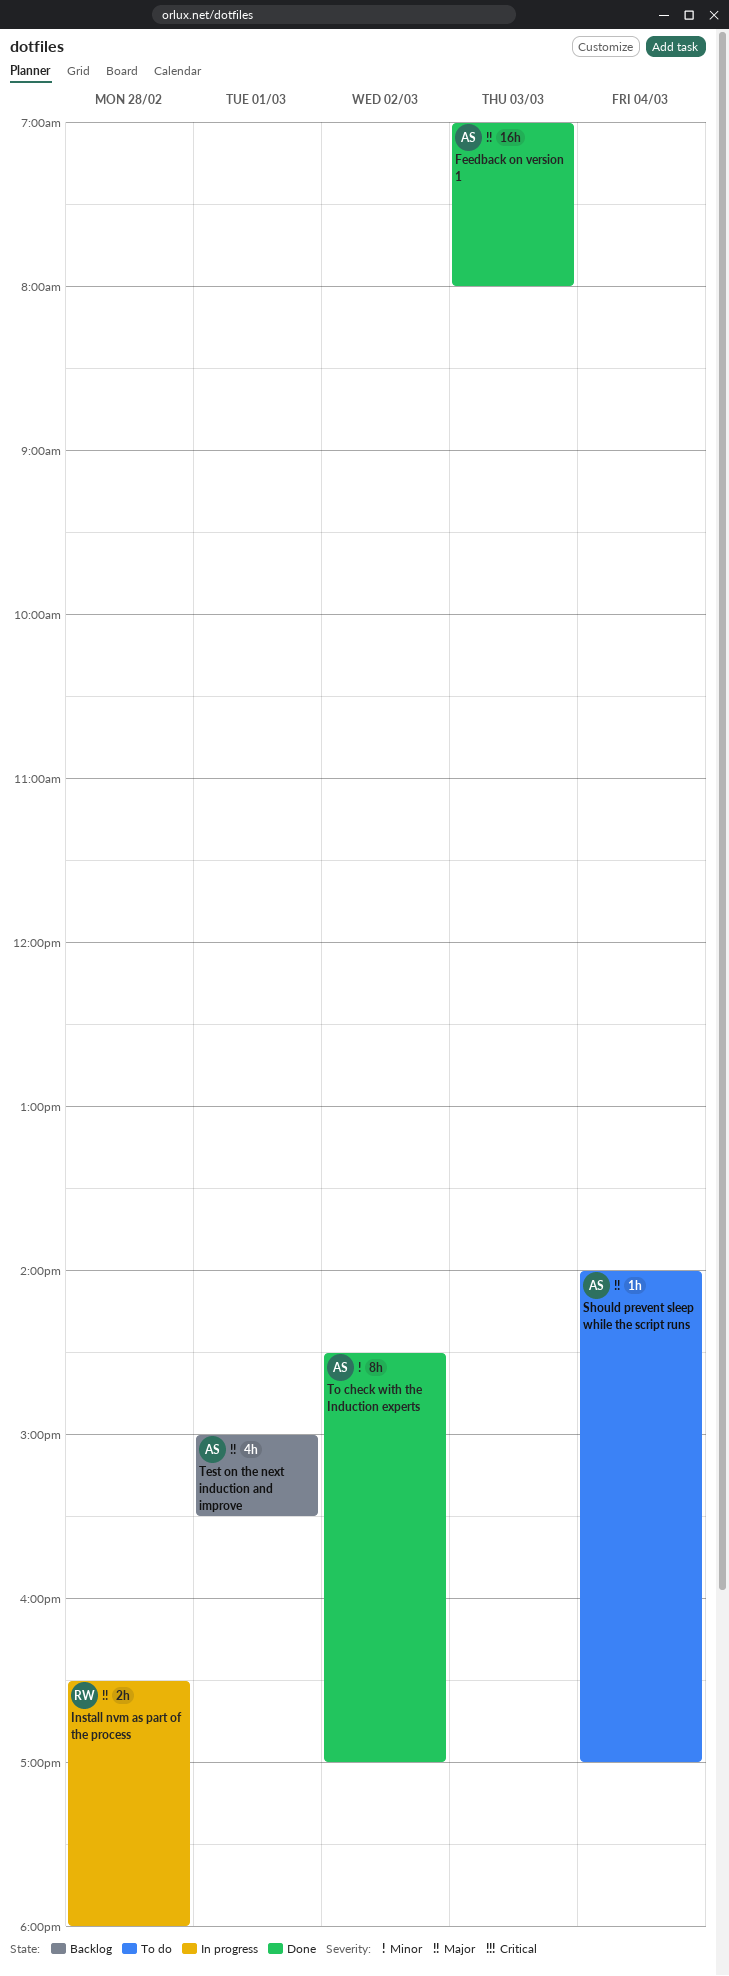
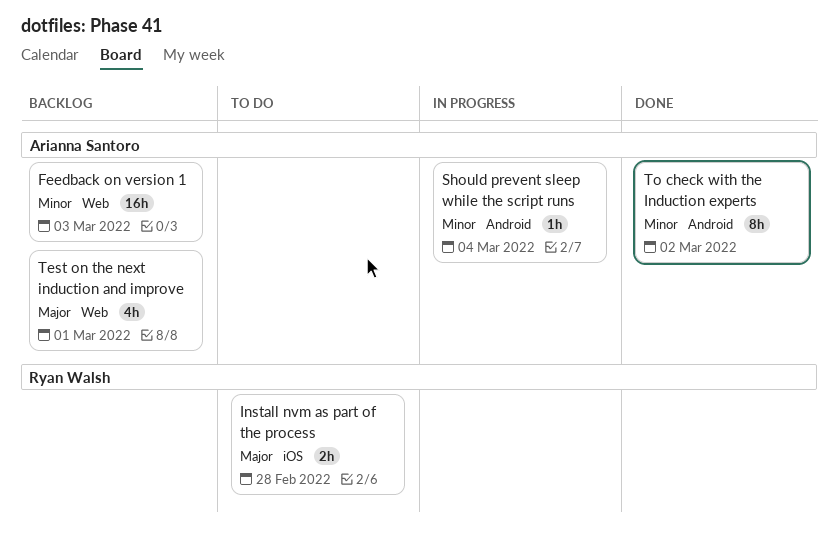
Feedback on version 1, status: Done -> Backlog
Feedback on version 1, priority: Major -> Minor
Install nvm as part of the process, status: In progress -> To do
Should prevent sleep while the script runs, status: To do -> In progress
Should prevent sleep while the script runs, priority: Major -> Minor

